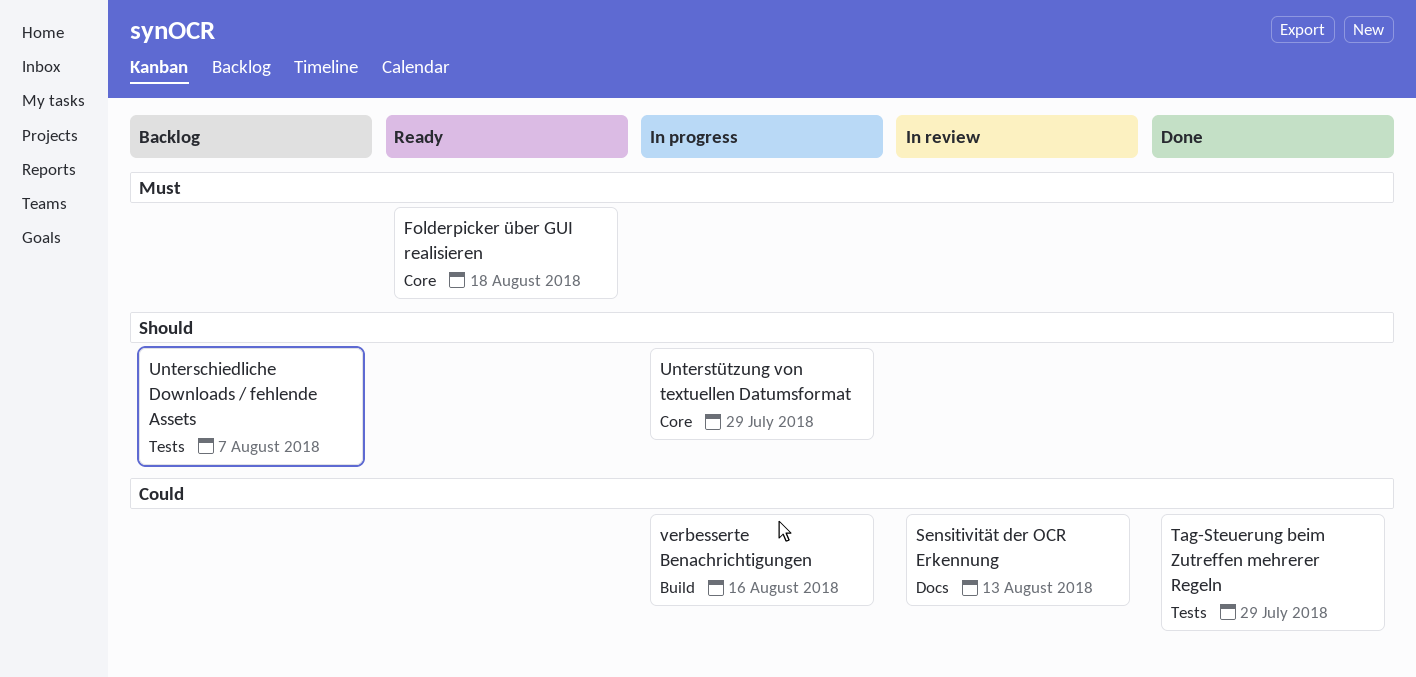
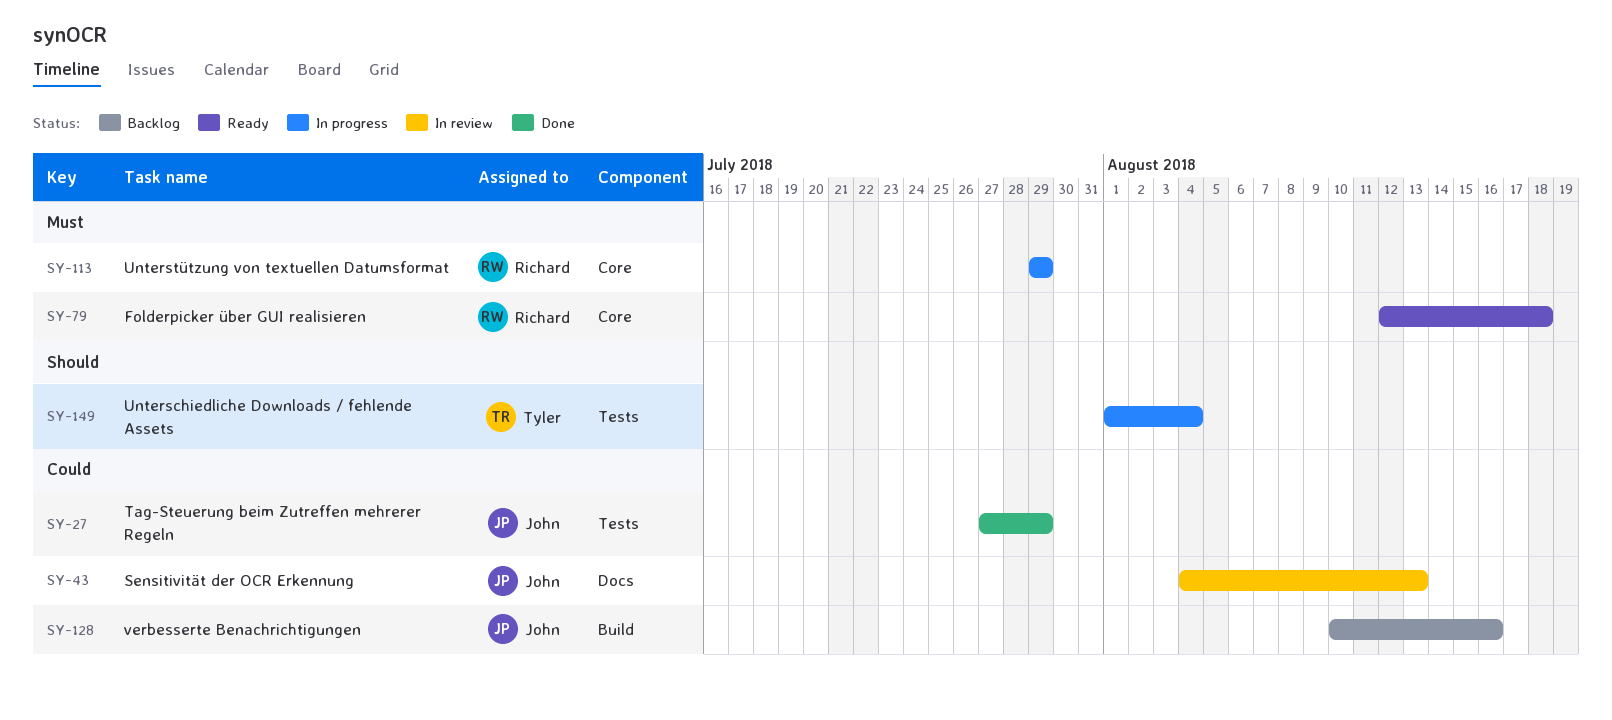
Unterschiedliche Downloads / fehlende Assets, status: Backlog -> In progress
Unterschiedliche Downloads / fehlende Assets, due: Aug 7 -> Aug 4
Unterstützung von textuellen Datumsformat, priority: Should -> Must
verbesserte Benachrichtigungen, status: In progress -> Backlog

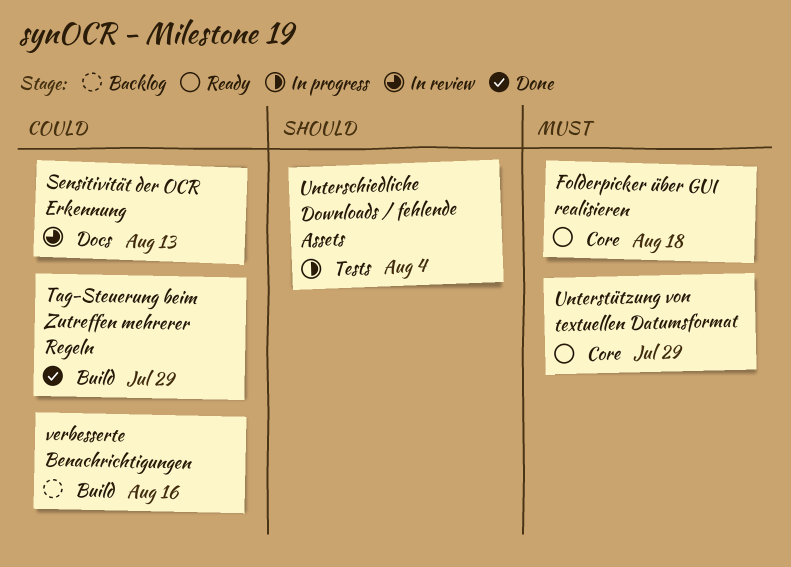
Tag-Steuerung beim Zutreffen mehrerer Regeln, label: Tests -> Build
Unterstützung von textuellen Datumsformat, status: In progress -> Ready

